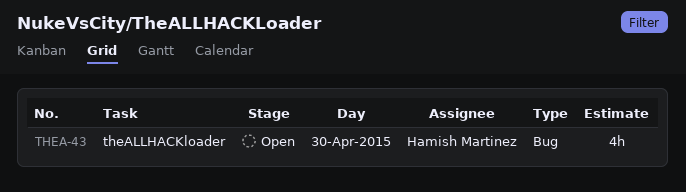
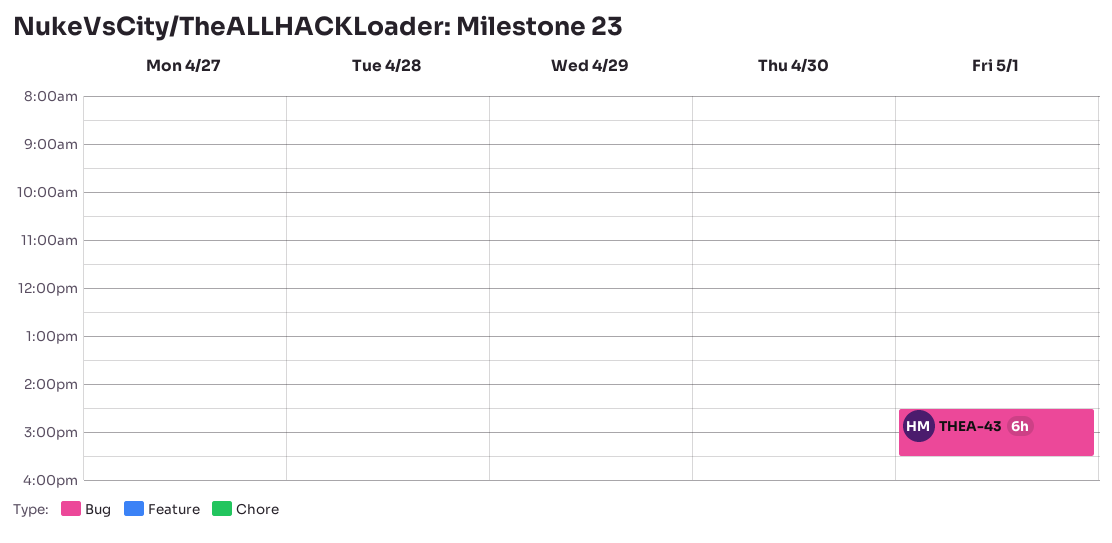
THEA-43, estimate: 4h -> 6h
THEA-43, day: Apr 30 -> May 1

